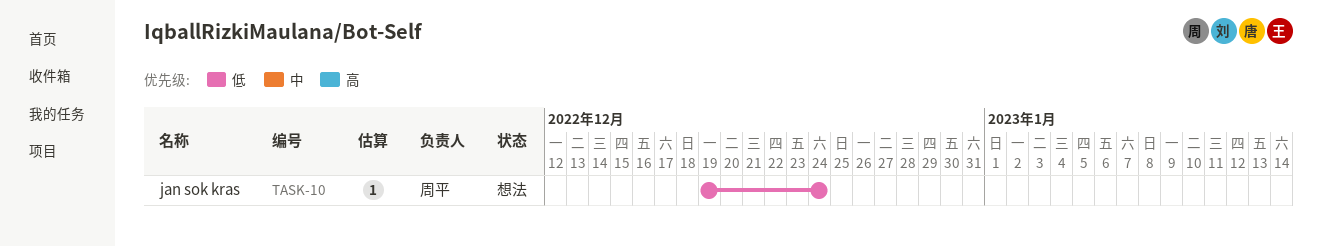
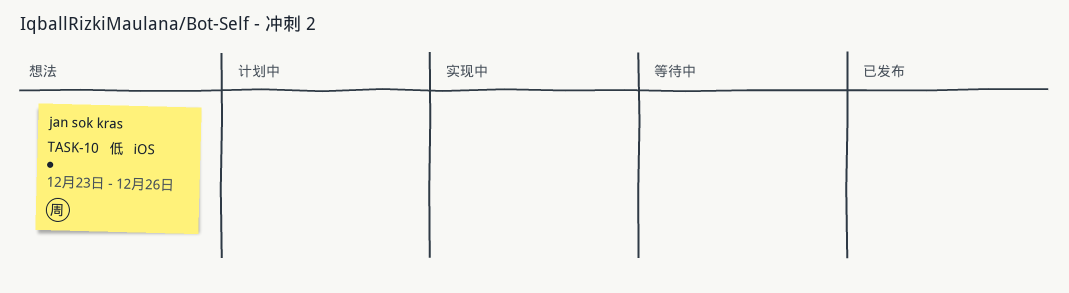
TASK-10, start: Dec 19 -> Dec 23
TASK-10, due: Dec 24 -> Dec 26

